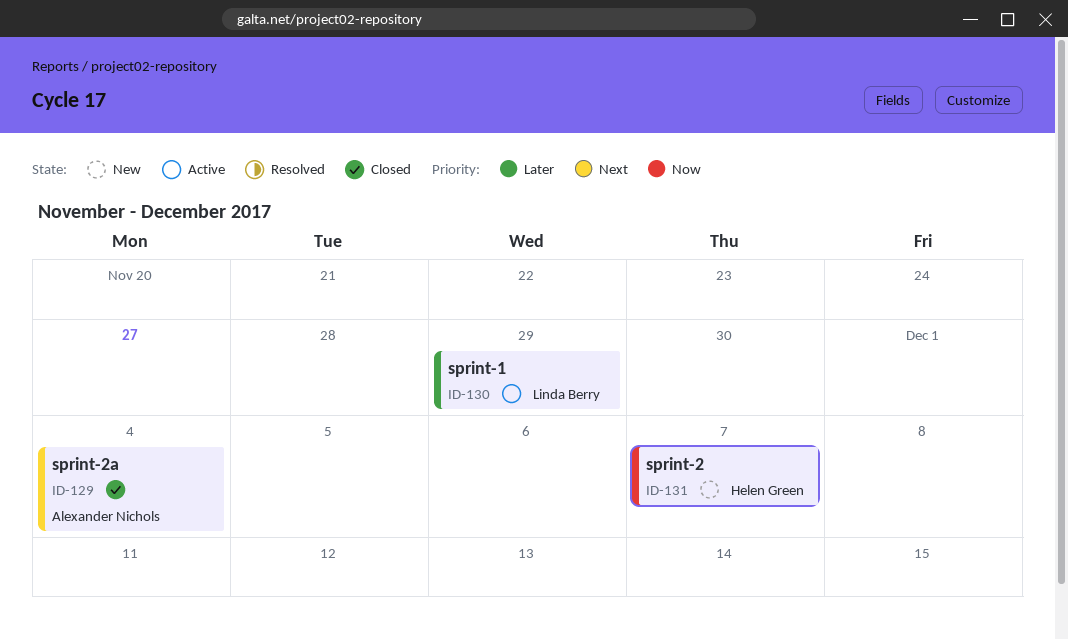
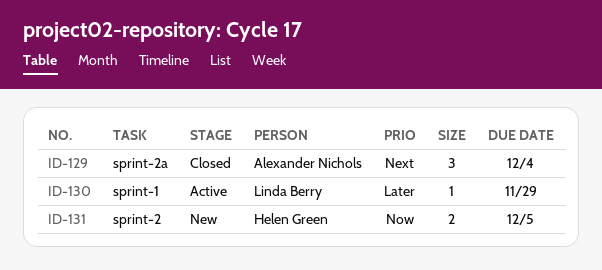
ID-131, due: Dec 7 -> Dec 5

